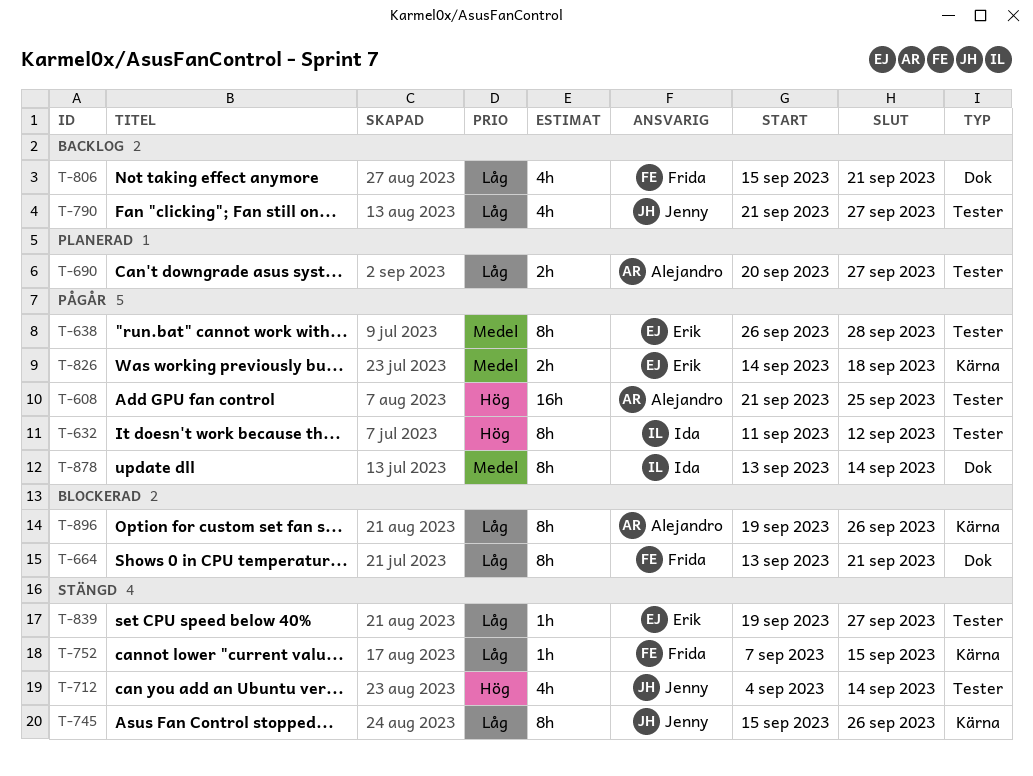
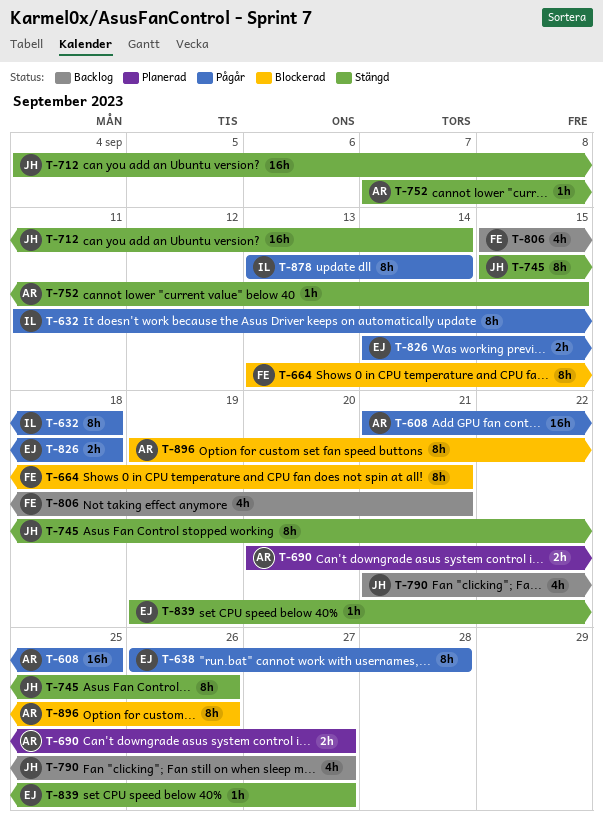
T-632, due: Sep 12 -> Sep 18
T-712, estimate: 4h -> 16h
T-752, owner: Frida -> Alejandro

